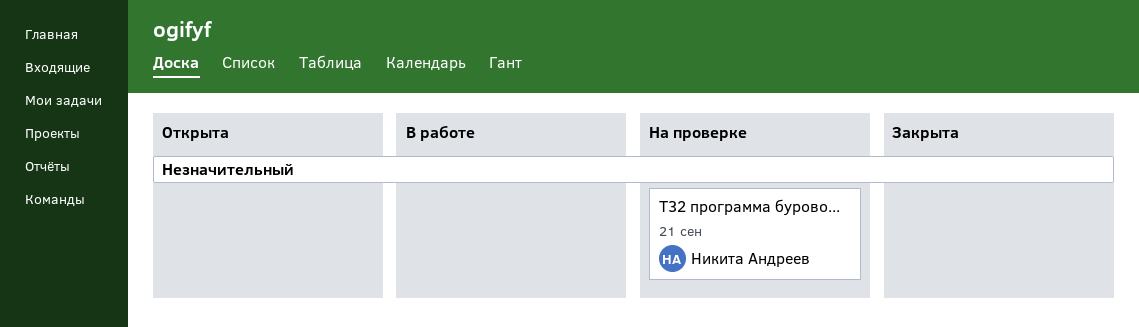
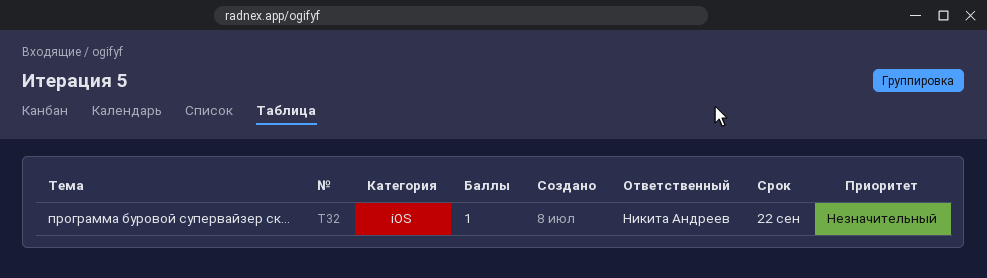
T32, due: Sep 21 -> Sep 22

